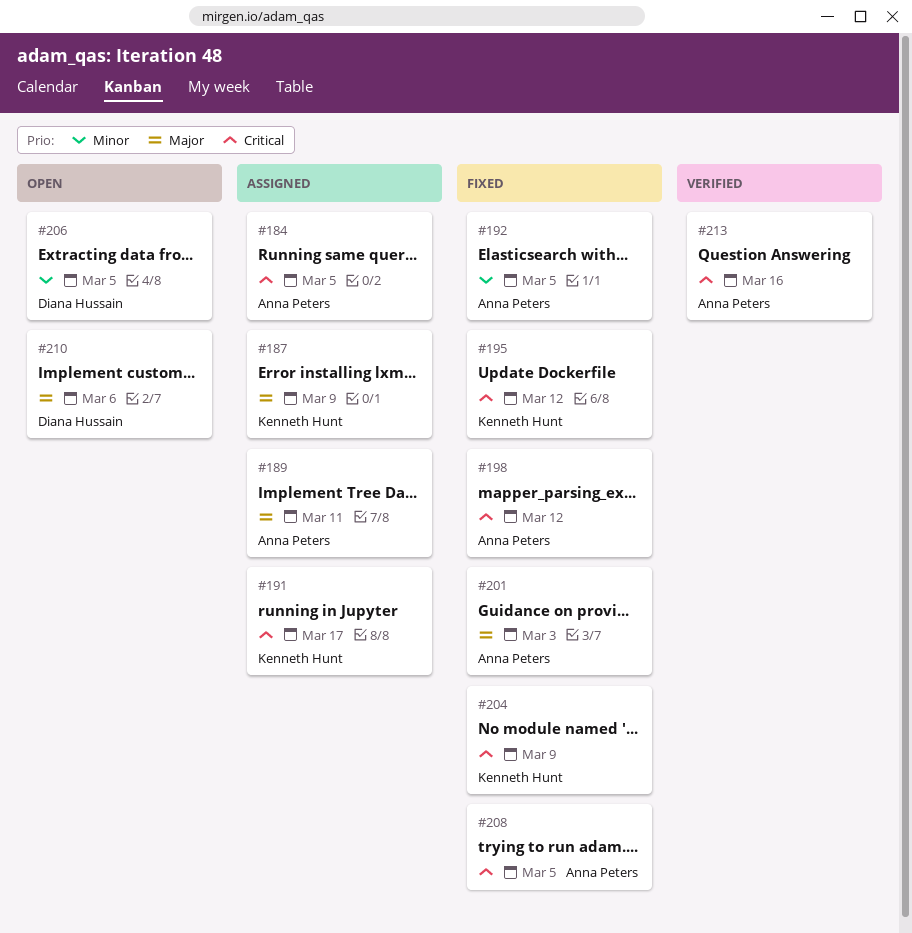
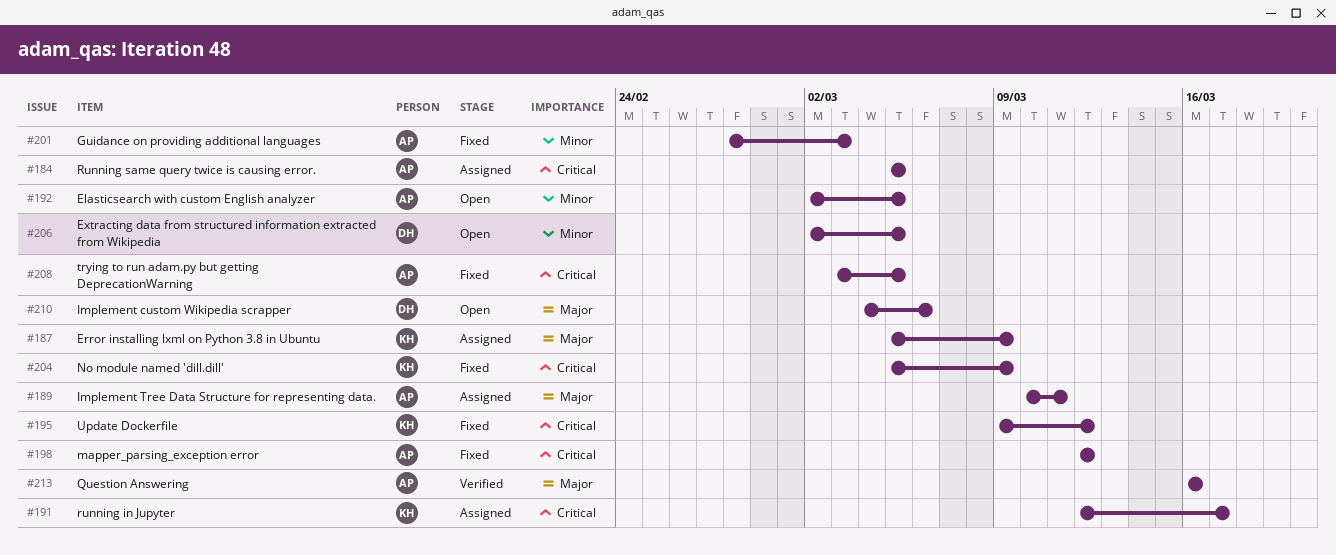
#192, status: Fixed -> Open
#201, priority: Major -> Minor
#213, priority: Critical -> Major

